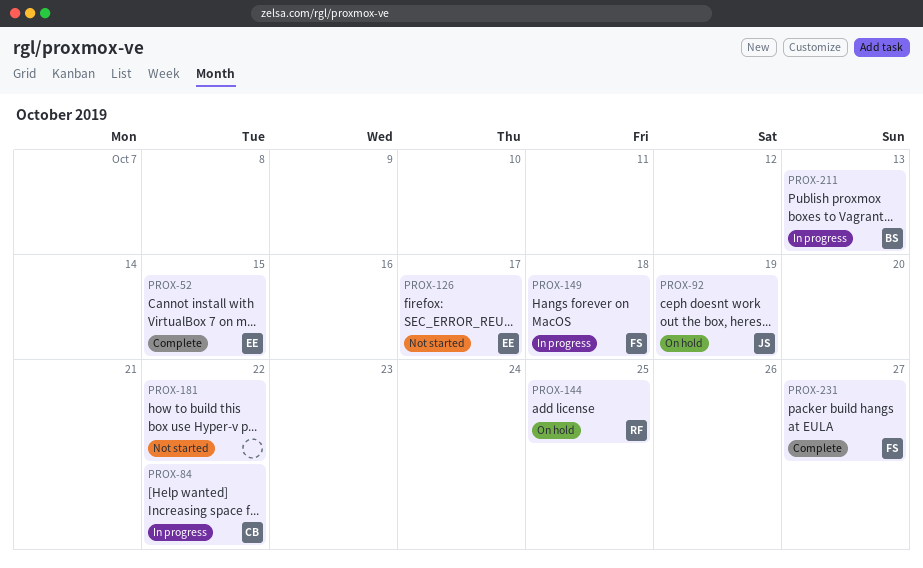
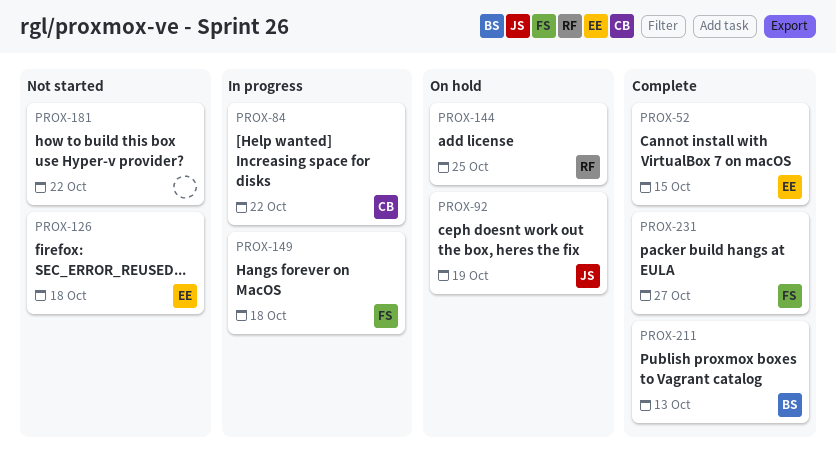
PROX-126, due: Oct 17 -> Oct 18
PROX-211, status: In progress -> Complete

